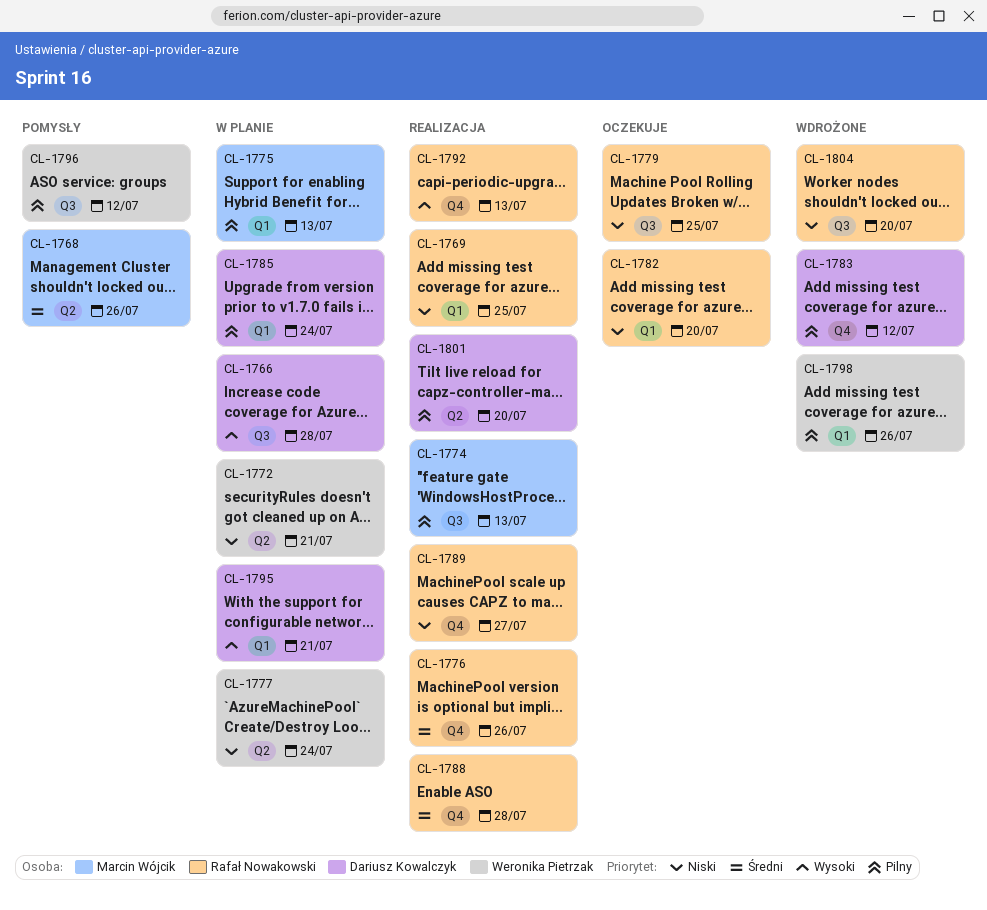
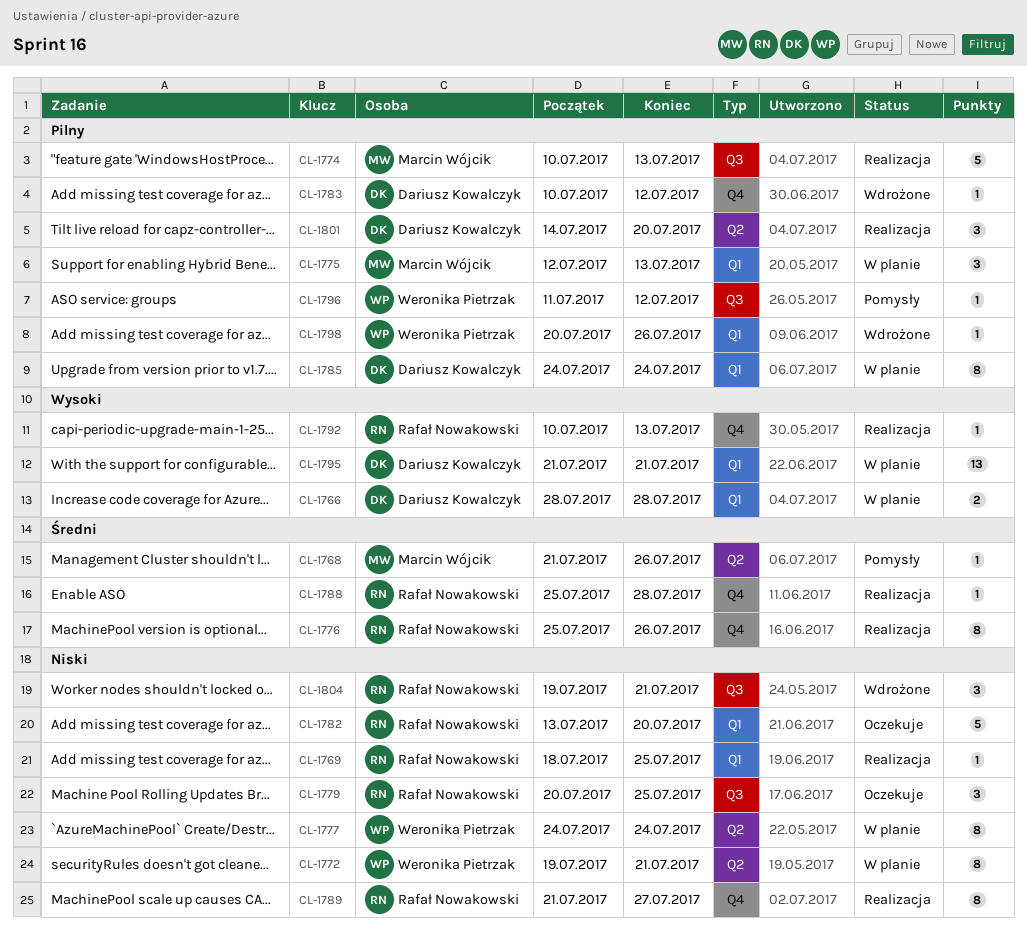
CL-1766, label: Q3 -> Q1
CL-1804, due: Jul 20 -> Jul 21

